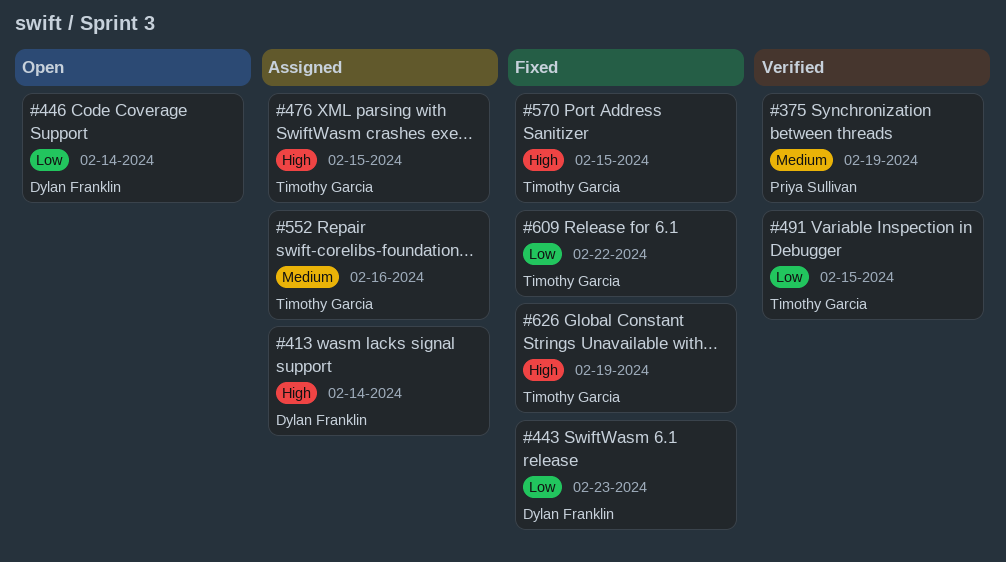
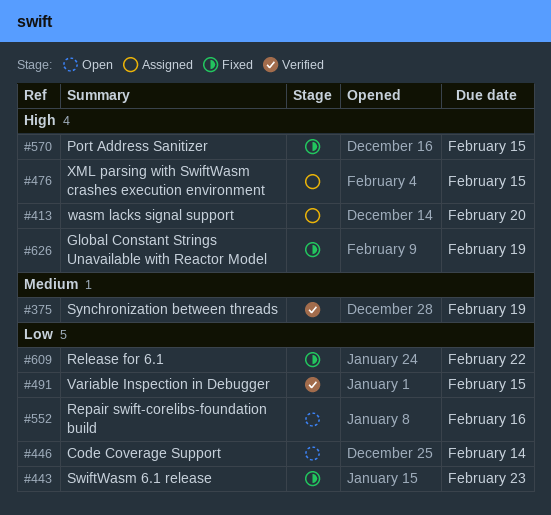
#413, due: Feb 14 -> Feb 20
#552, status: Assigned -> Open
#552, priority: Medium -> Low

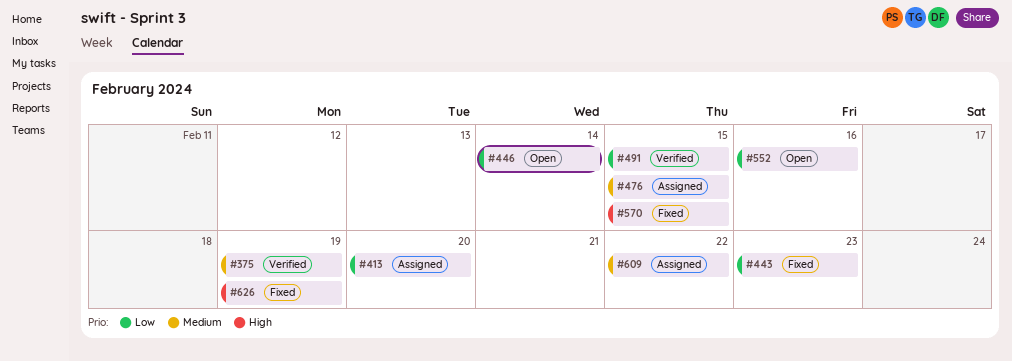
#413, priority: High -> Low
#476, priority: High -> Medium
#609, status: Fixed -> Assigned
#609, priority: Low -> Medium

